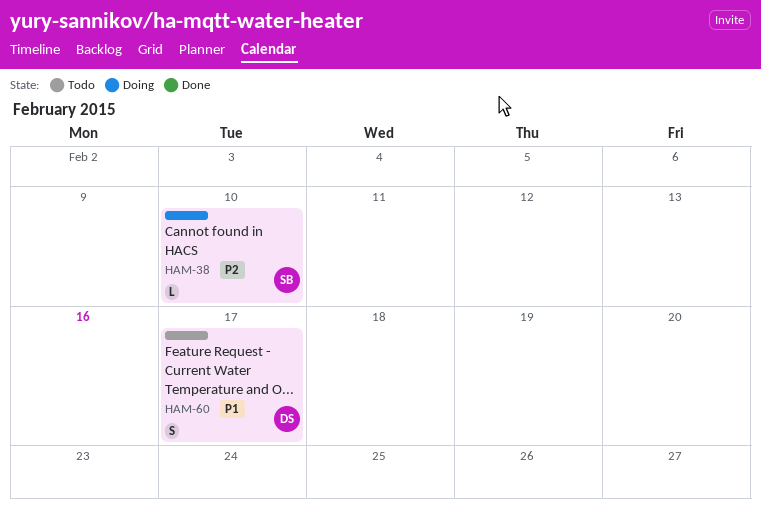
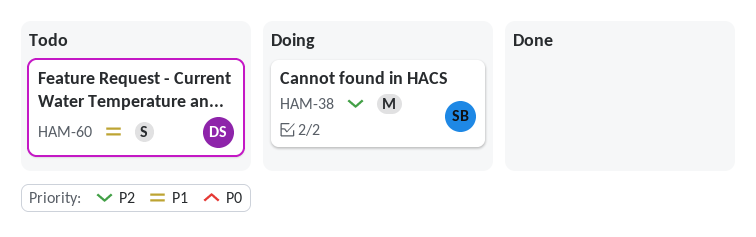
HAM-38, estimate: L -> M

